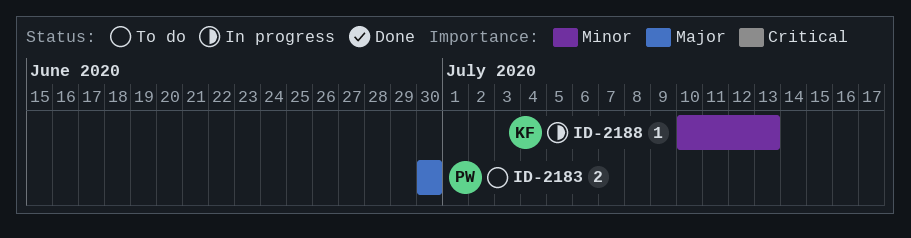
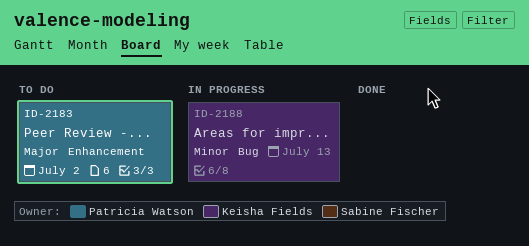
ID-2183, due: Jun 30 -> Jul 2

